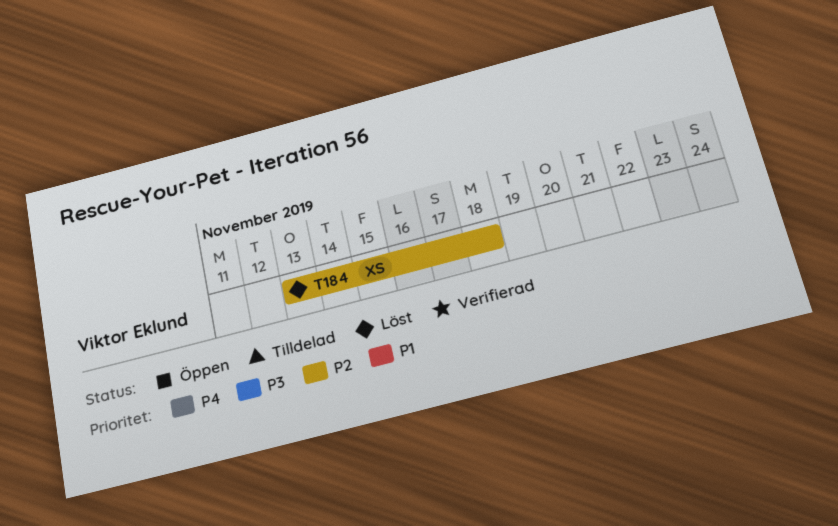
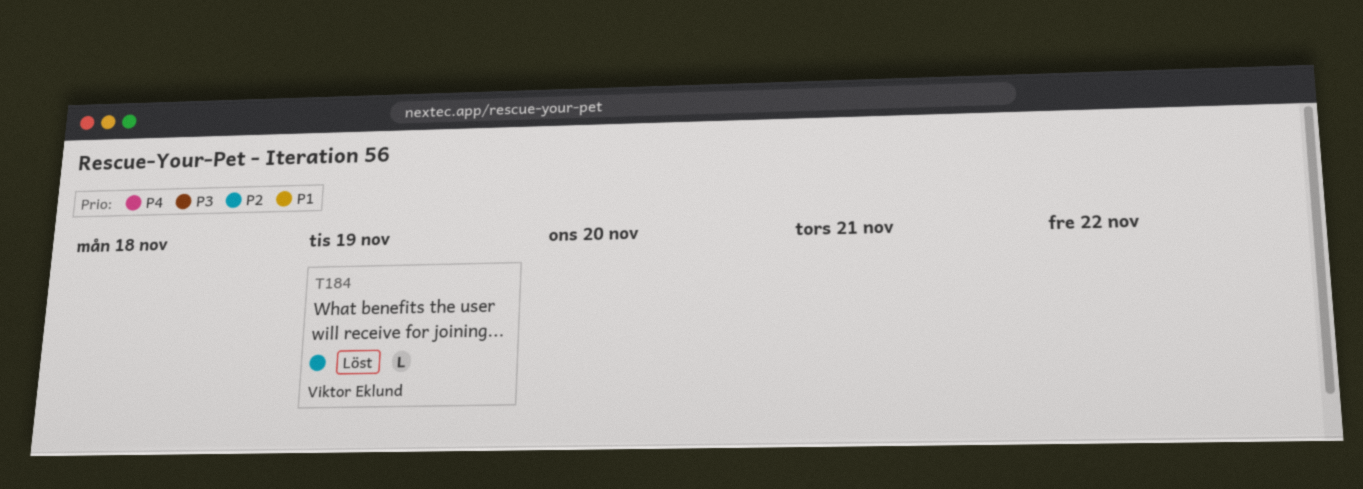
T184, estimate: XS -> L
T184, due: Nov 18 -> Nov 19

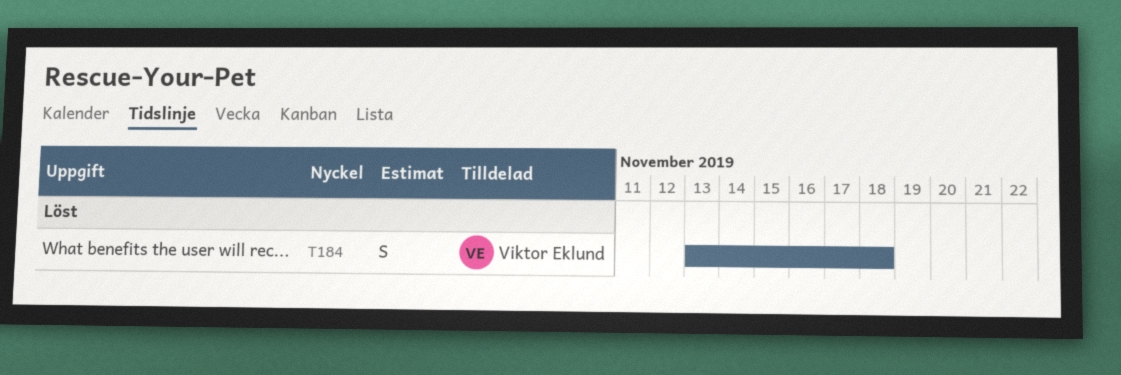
T184, estimate: L -> S
T184, due: Nov 19 -> Nov 18

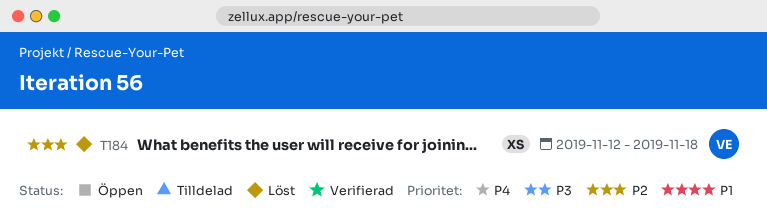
T184, estimate: S -> XS
T184, start: Nov 13 -> Nov 12

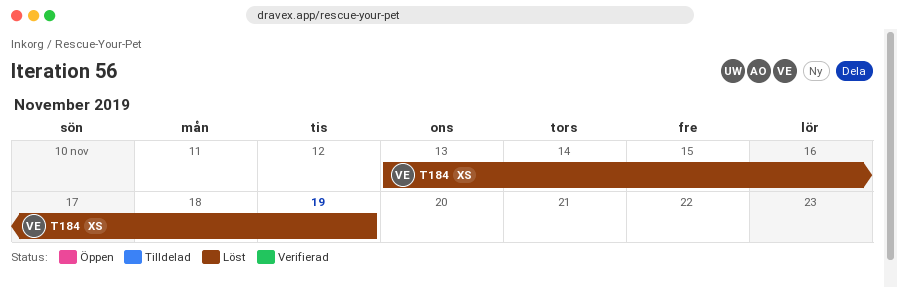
T184, start: Nov 12 -> Nov 13
T184, due: Nov 18 -> Nov 19

